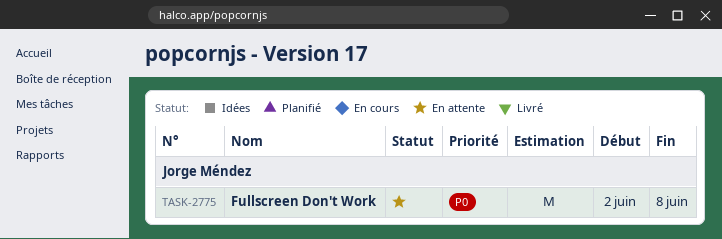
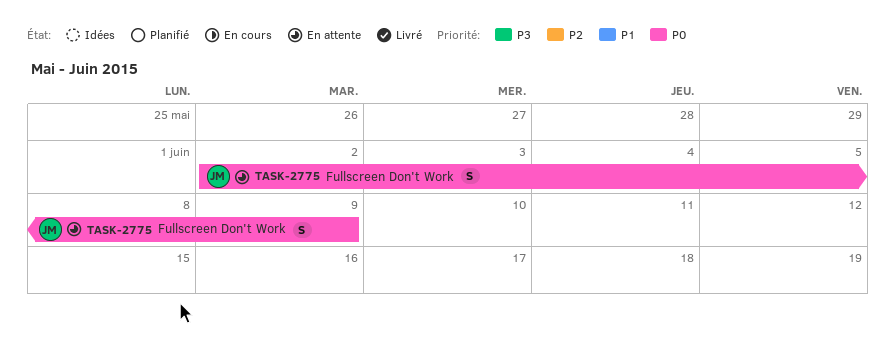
TASK-2775, estimate: M -> S
TASK-2775, due: Jun 8 -> Jun 9

